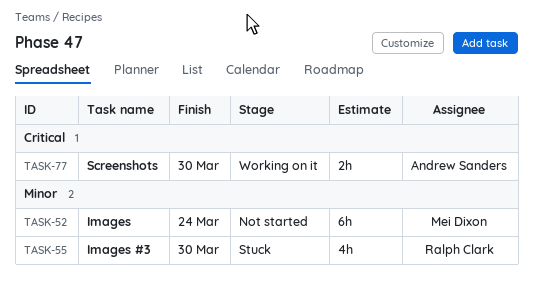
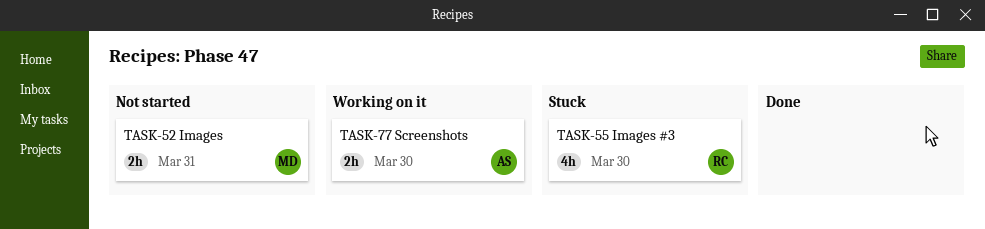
TASK-52, estimate: 6h -> 2h
TASK-52, due: Mar 24 -> Mar 31

